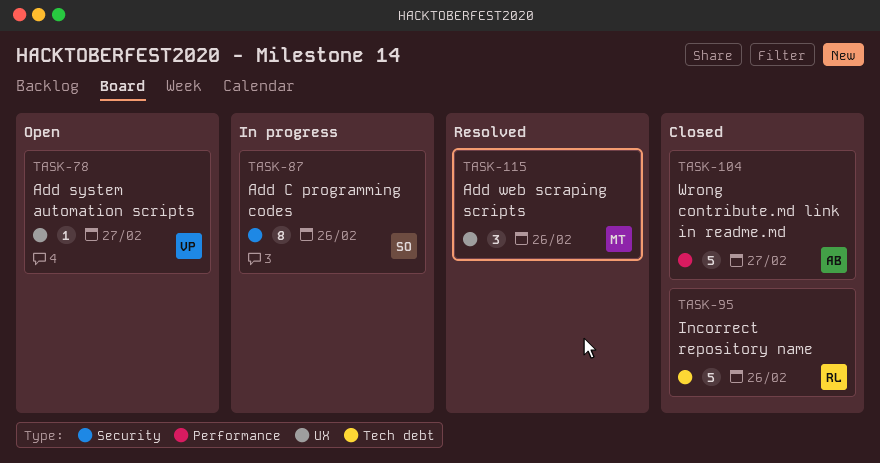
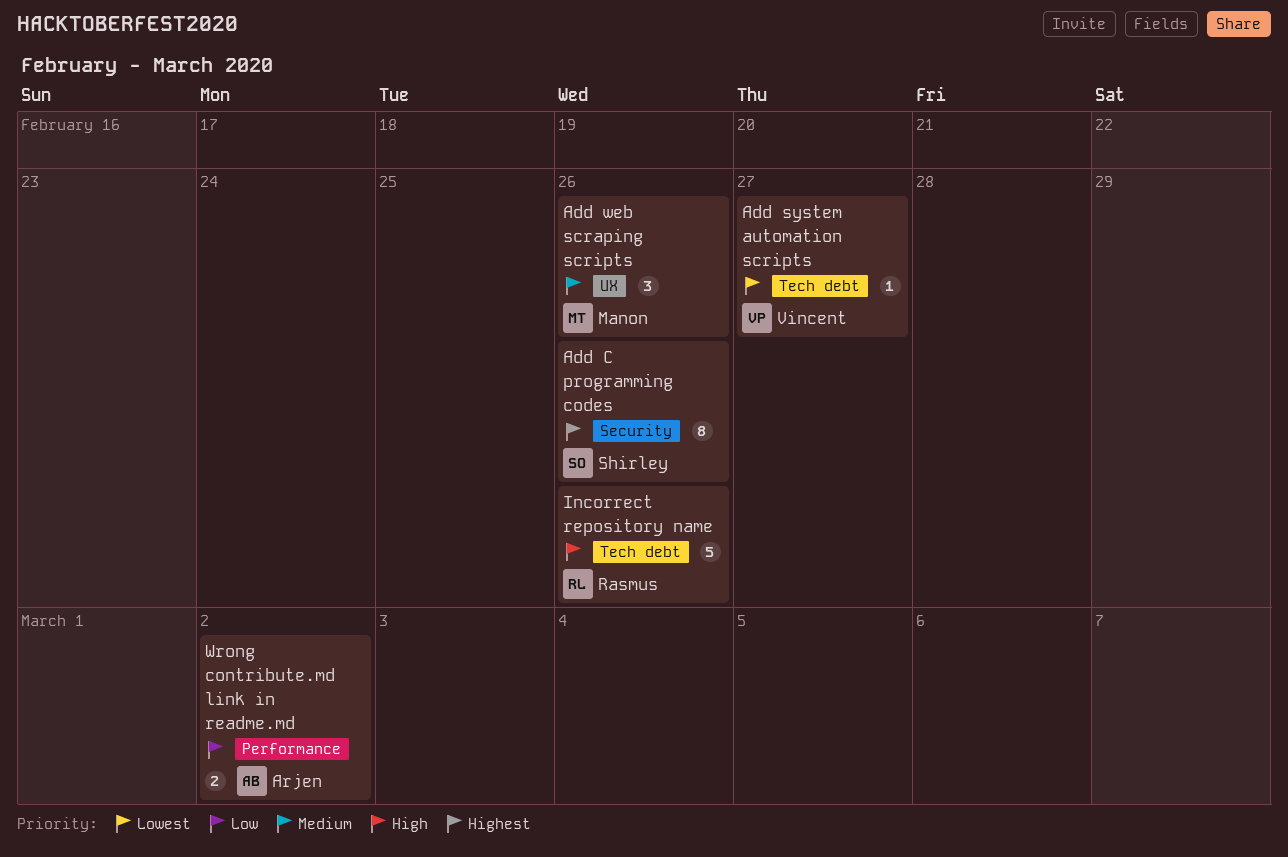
Add system automation scripts, label: UX -> Tech debt
Wrong contribute.md link in readme.md, estimate: 5 -> 2
Wrong contribute.md link in readme.md, due: Feb 27 -> Mar 2

